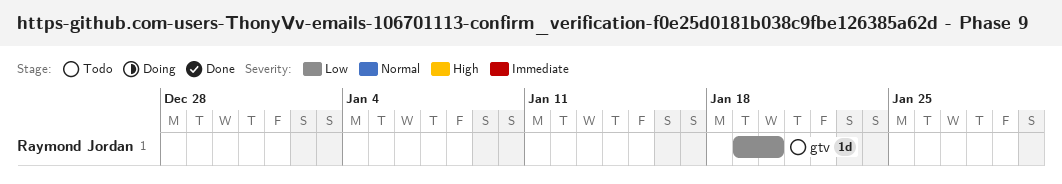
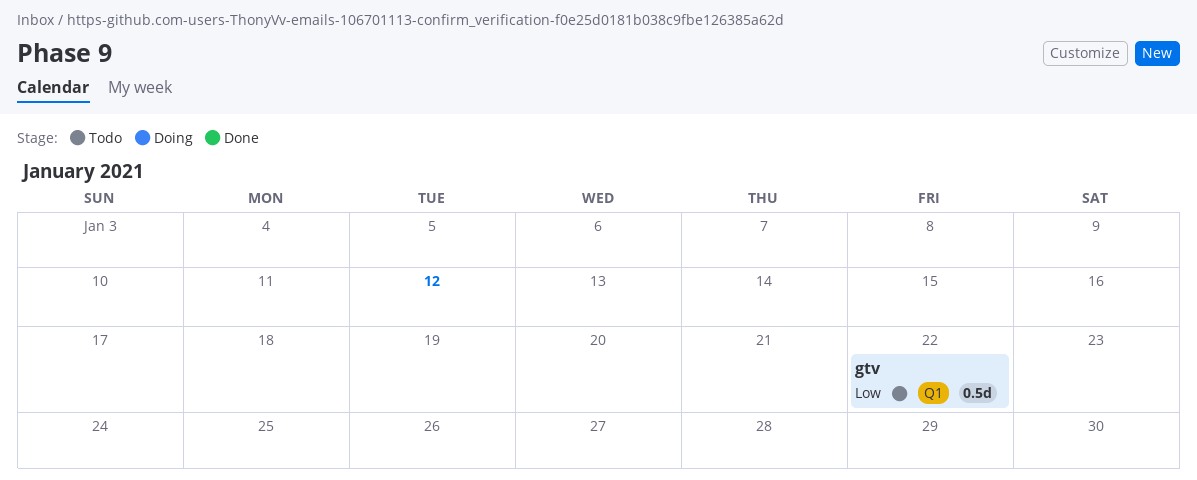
gtv, estimate: 1d -> 0.5d
gtv, due: Jan 20 -> Jan 22

